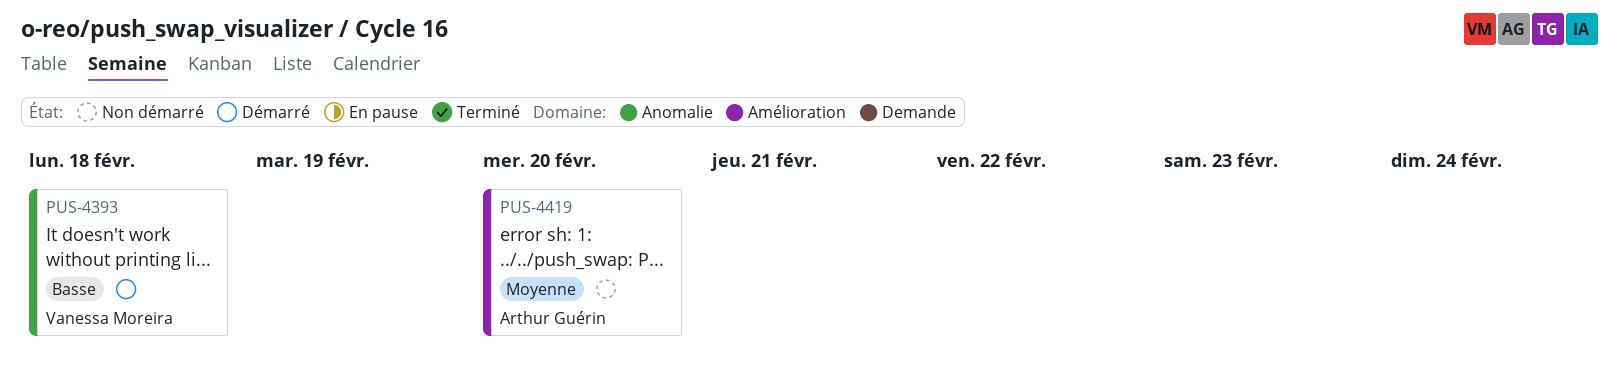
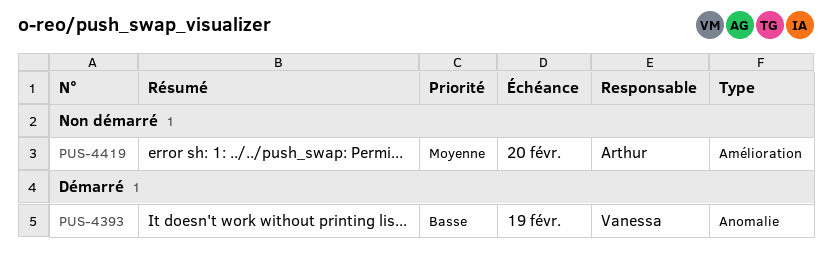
PUS-4393, due: Feb 18 -> Feb 19

